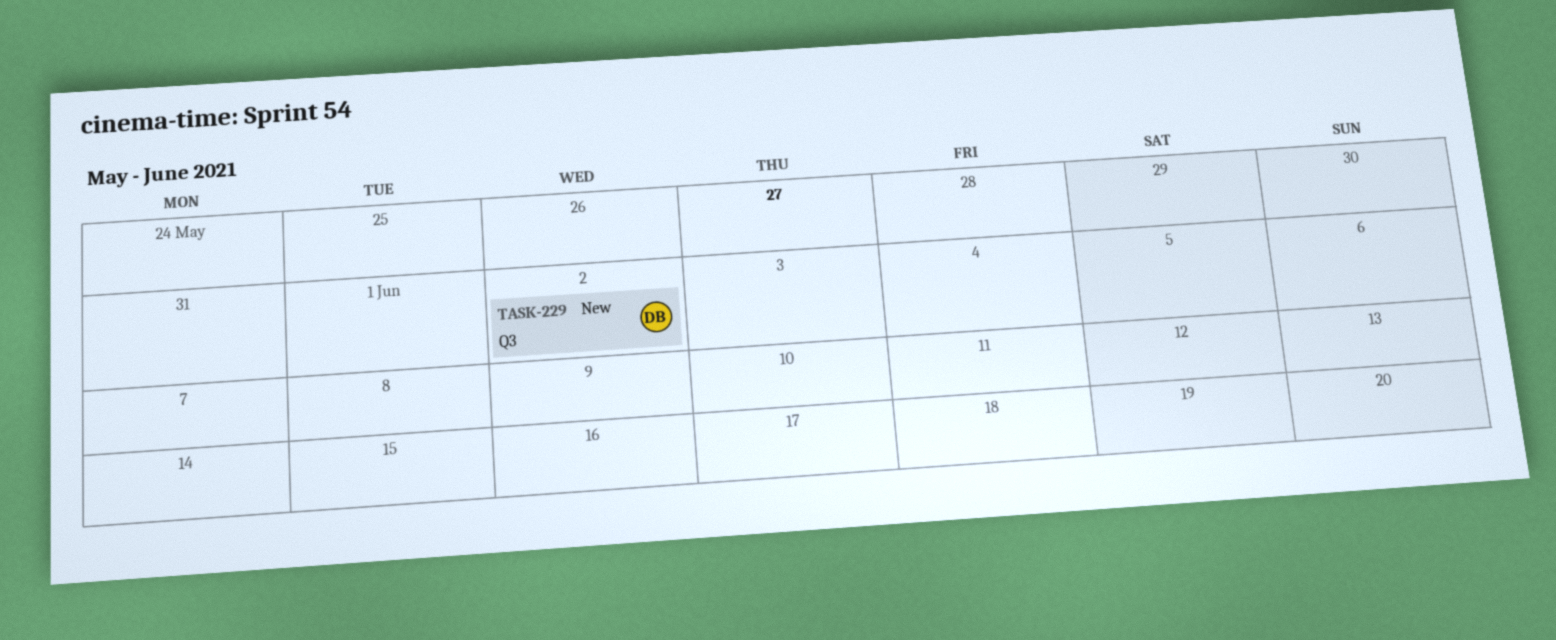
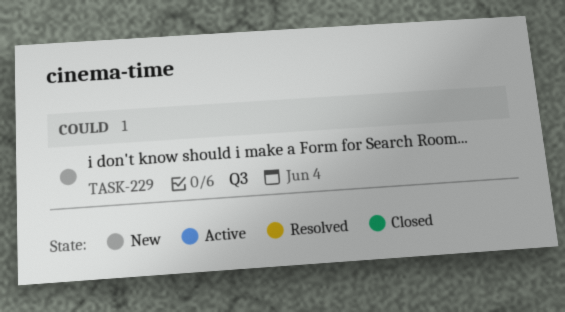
TASK-229, due: Jun 2 -> Jun 4

